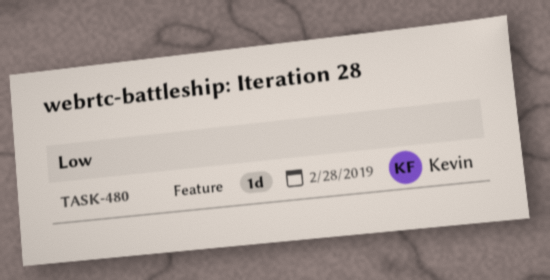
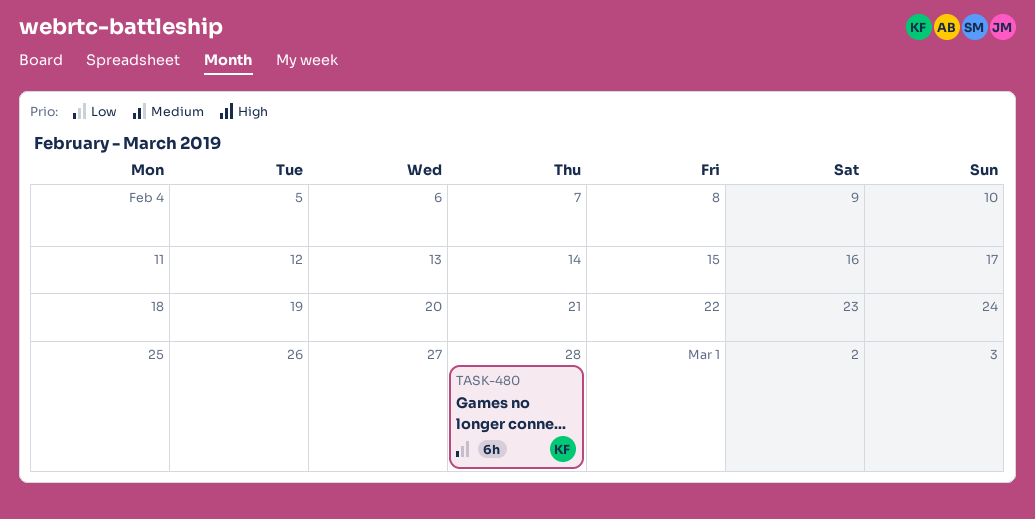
TASK-480, estimate: 1d -> 6h

